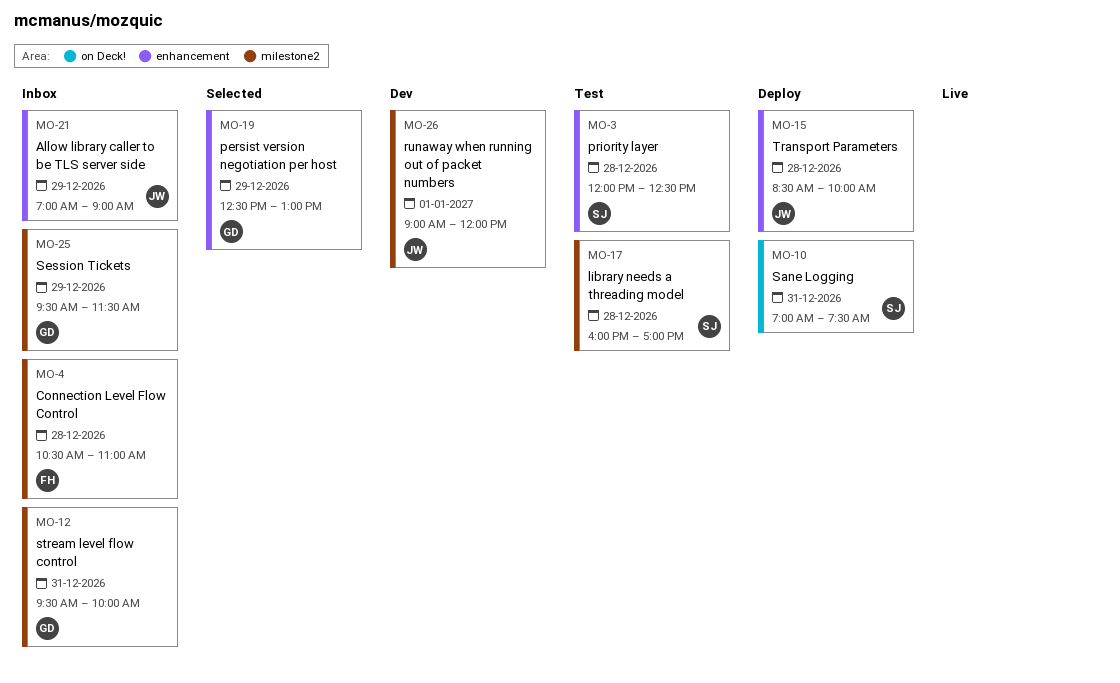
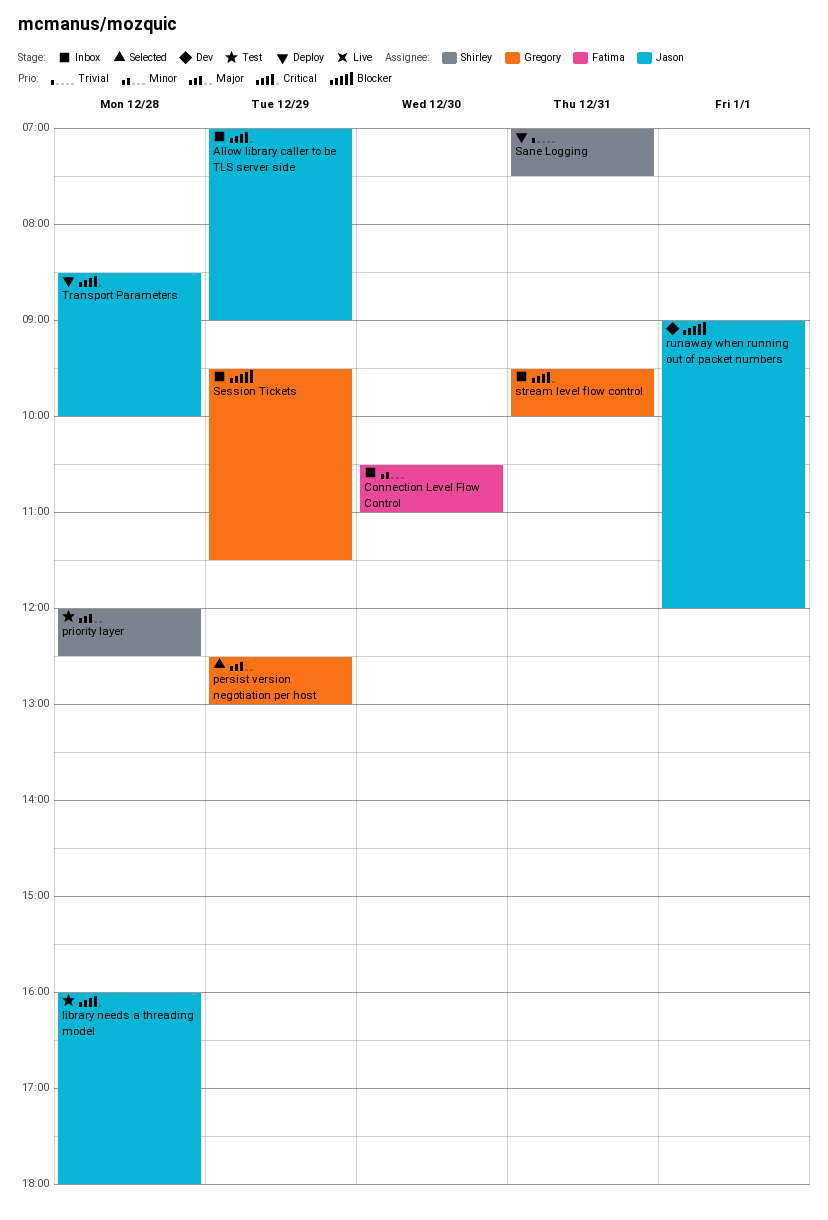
Connection Level Flow Control, day: Dec 28 -> Dec 30
library needs a threading model, owner: Shirley -> Jason
library needs a threading model, ends: 17:00 -> 18:00

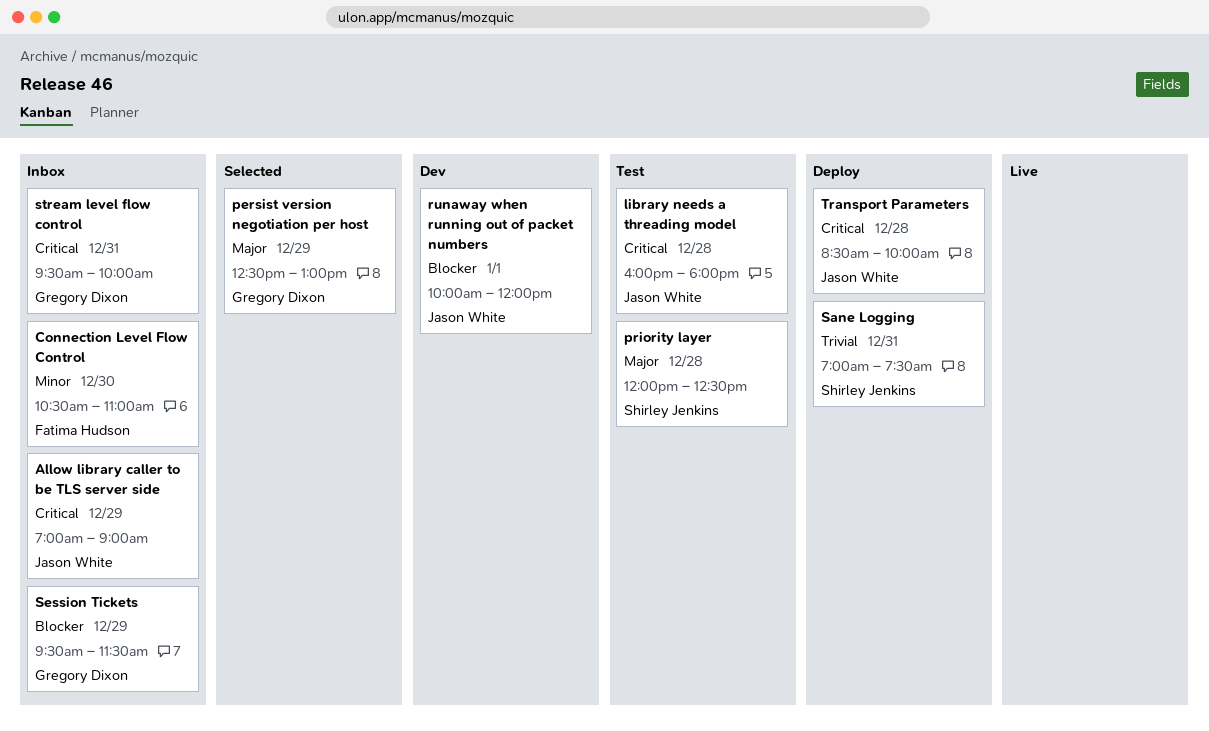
runaway when running out of packet numbers, begins: 09:00 -> 10:00

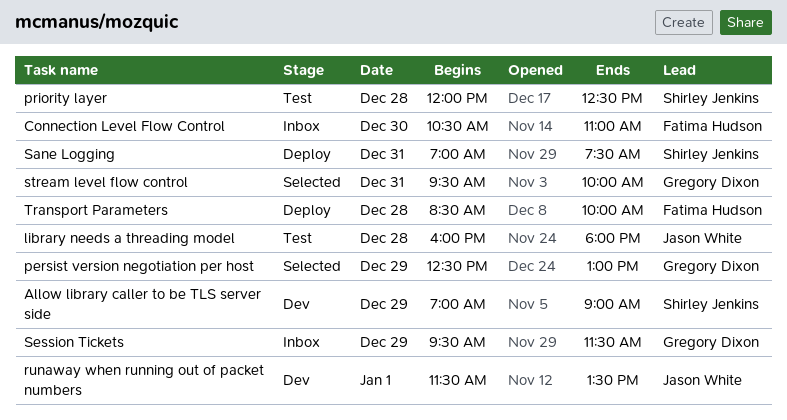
Allow library caller to be TLS server side, status: Inbox -> Dev
Allow library caller to be TLS server side, owner: Jason White -> Shirley Jenkins
runaway when running out of packet numbers, begins: 10:00 -> 11:30
runaway when running out of packet numbers, ends: 12:00 -> 13:30
stream level flow control, status: Inbox -> Selected
Transport Parameters, owner: Jason White -> Fatima Hudson

